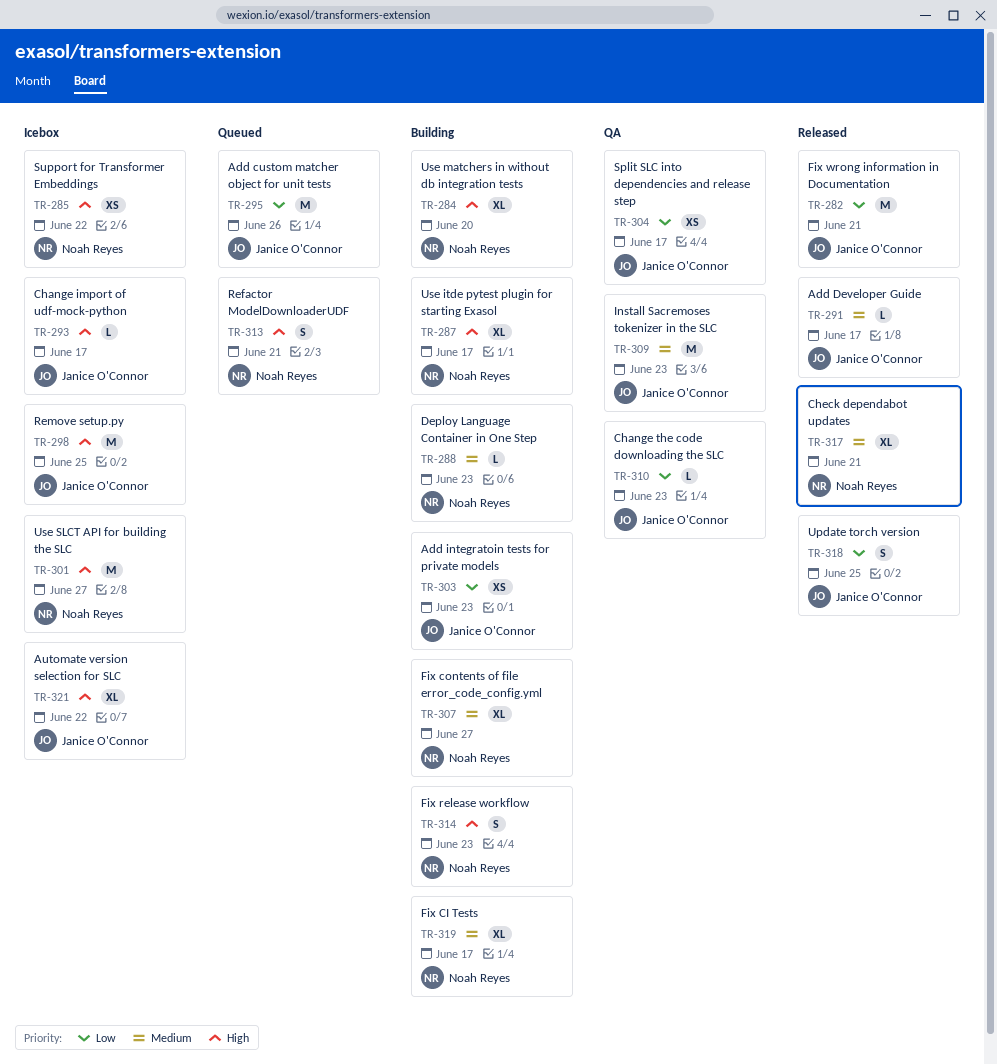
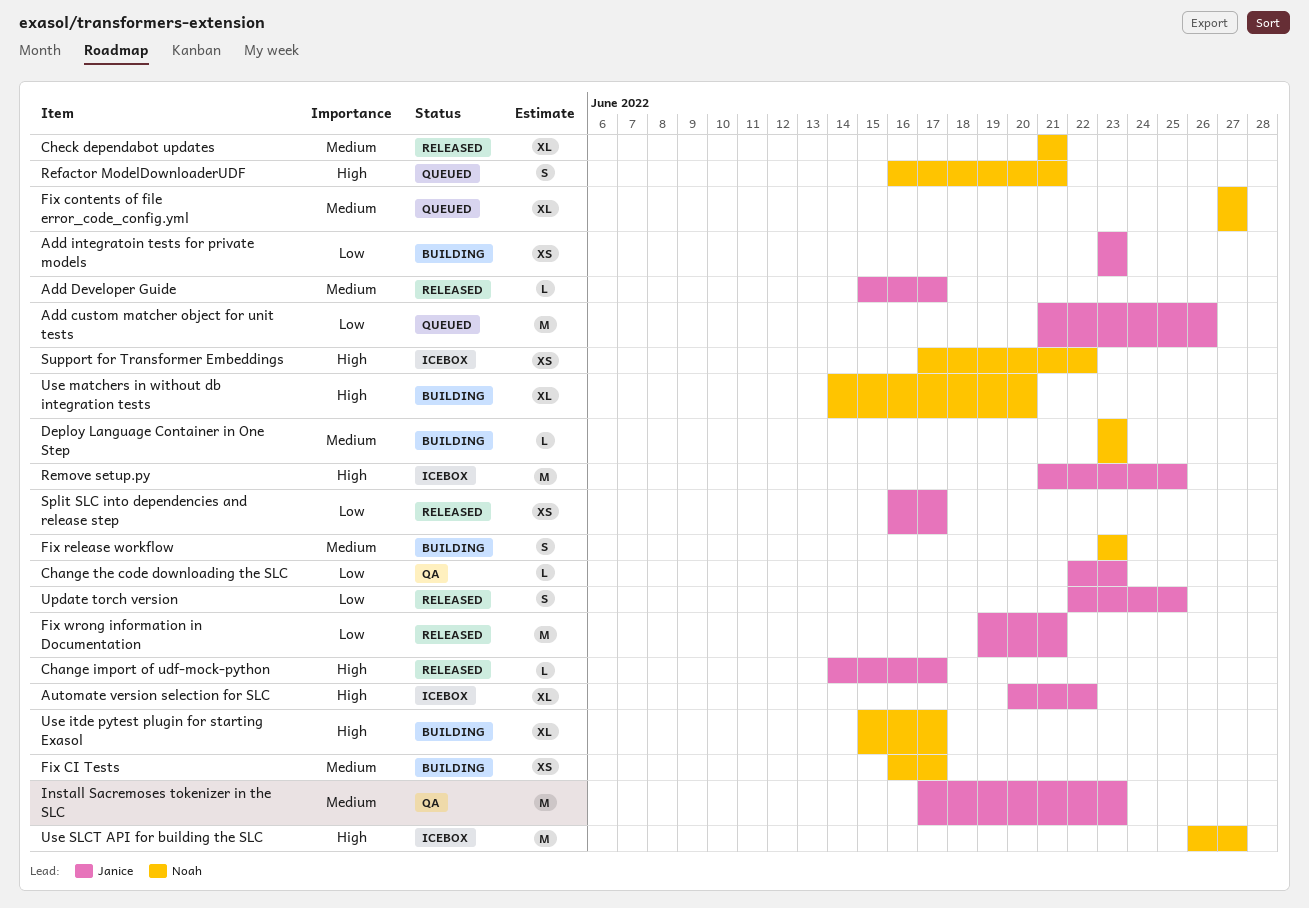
Change import of udf-mock-python, status: Icebox -> Released
Fix CI Tests, estimate: XL -> XS
Fix contents of file error_code_config.yml, status: Building -> Queued
Fix release workflow, priority: High -> Medium
Split SLC into dependencies and release step, status: QA -> Released

